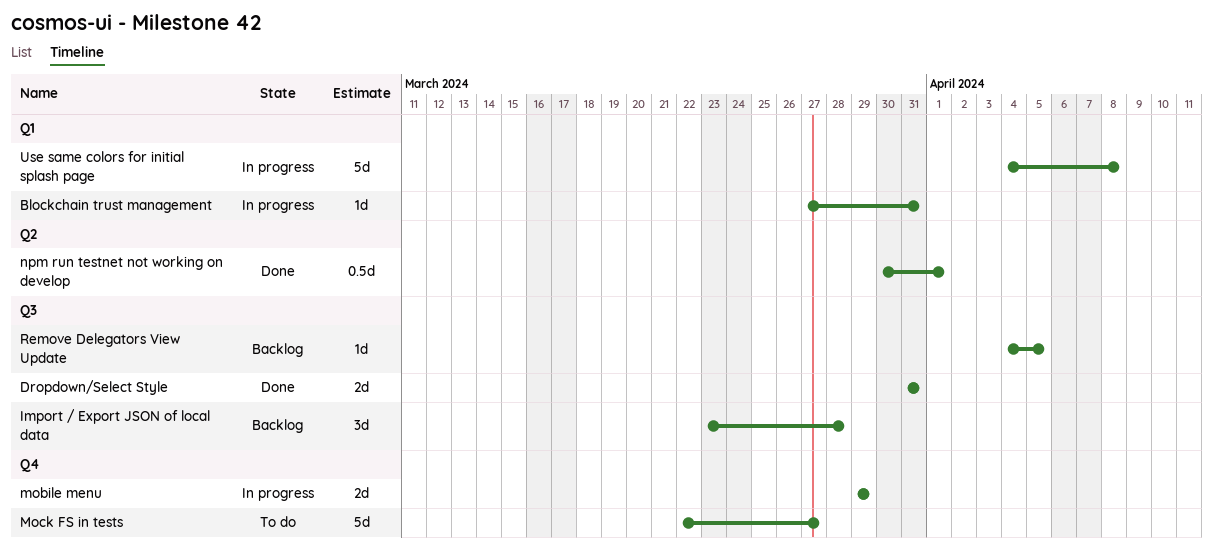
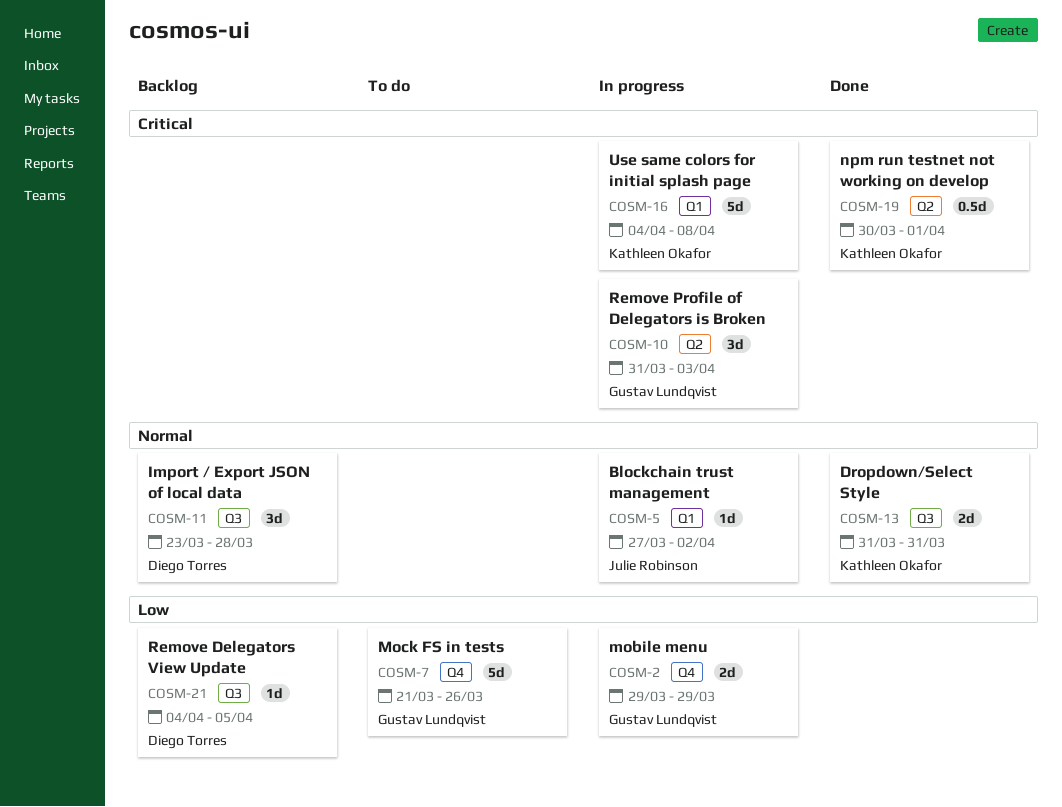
Blockchain trust management, due: Mar 31 -> Apr 2
Mock FS in tests, start: Mar 22 -> Mar 21
Mock FS in tests, due: Mar 27 -> Mar 26
Remove Profile of Delegators is Broken: none -> present

